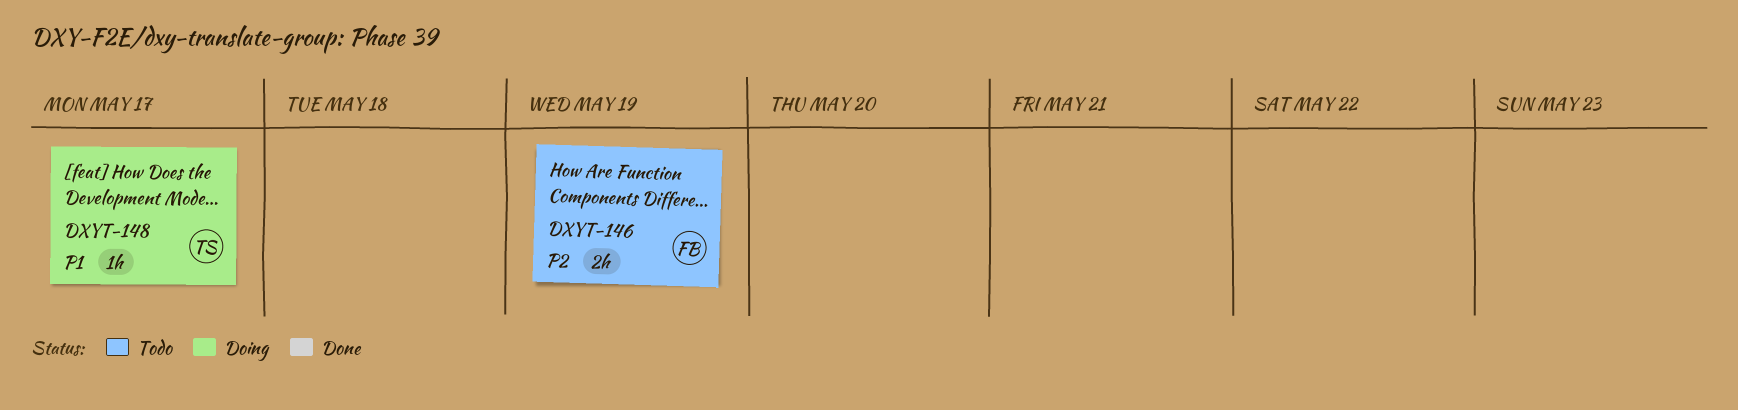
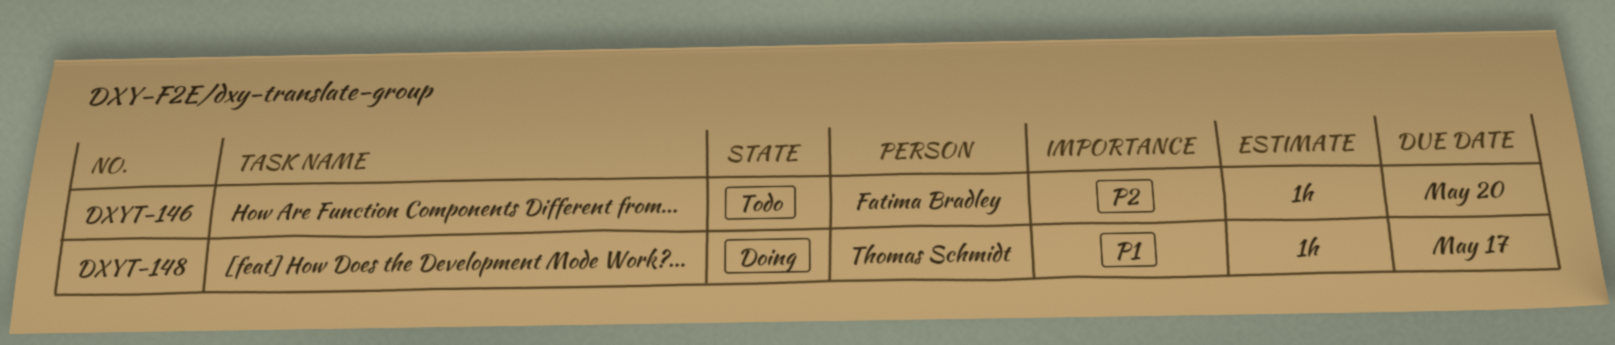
DXYT-146, estimate: 2h -> 1h
DXYT-146, due: May 19 -> May 20

